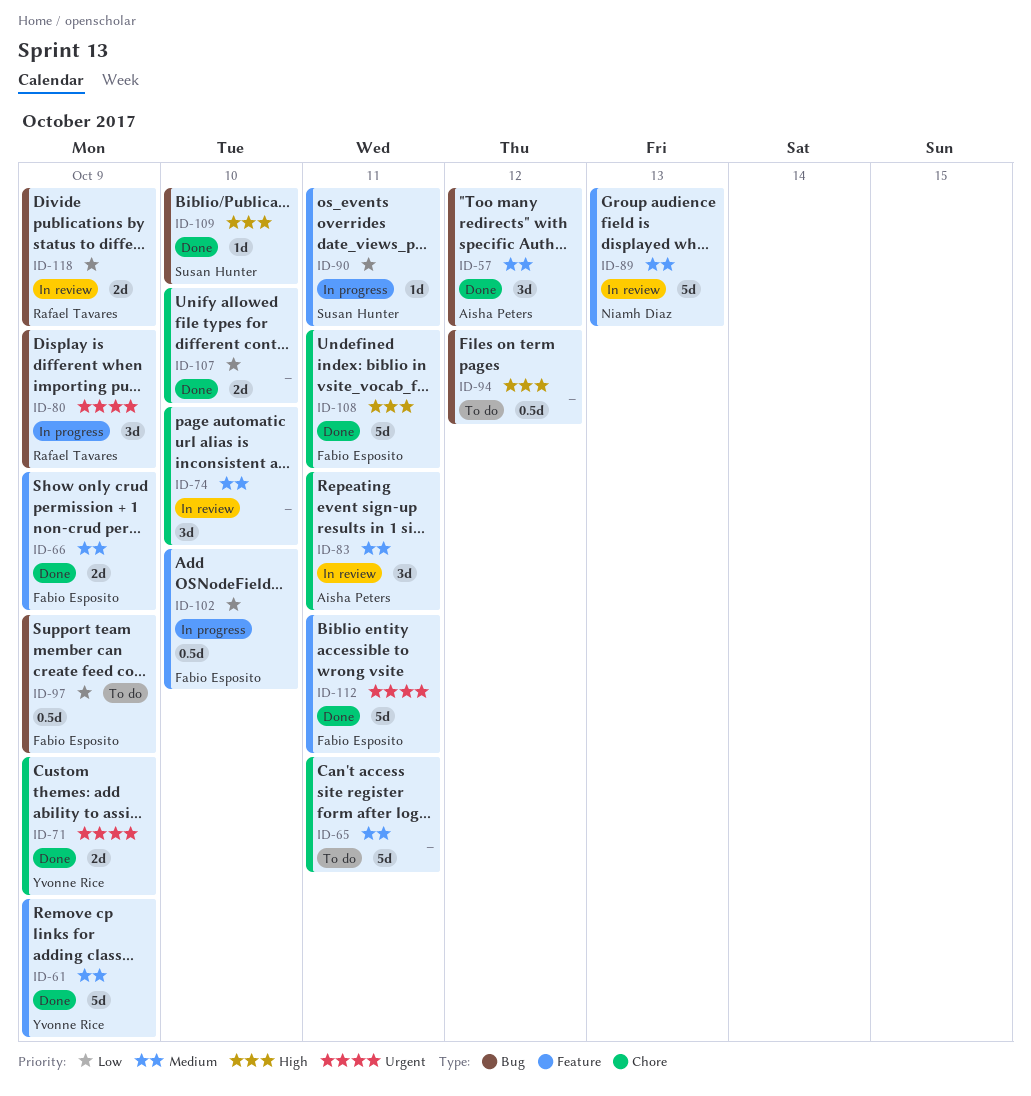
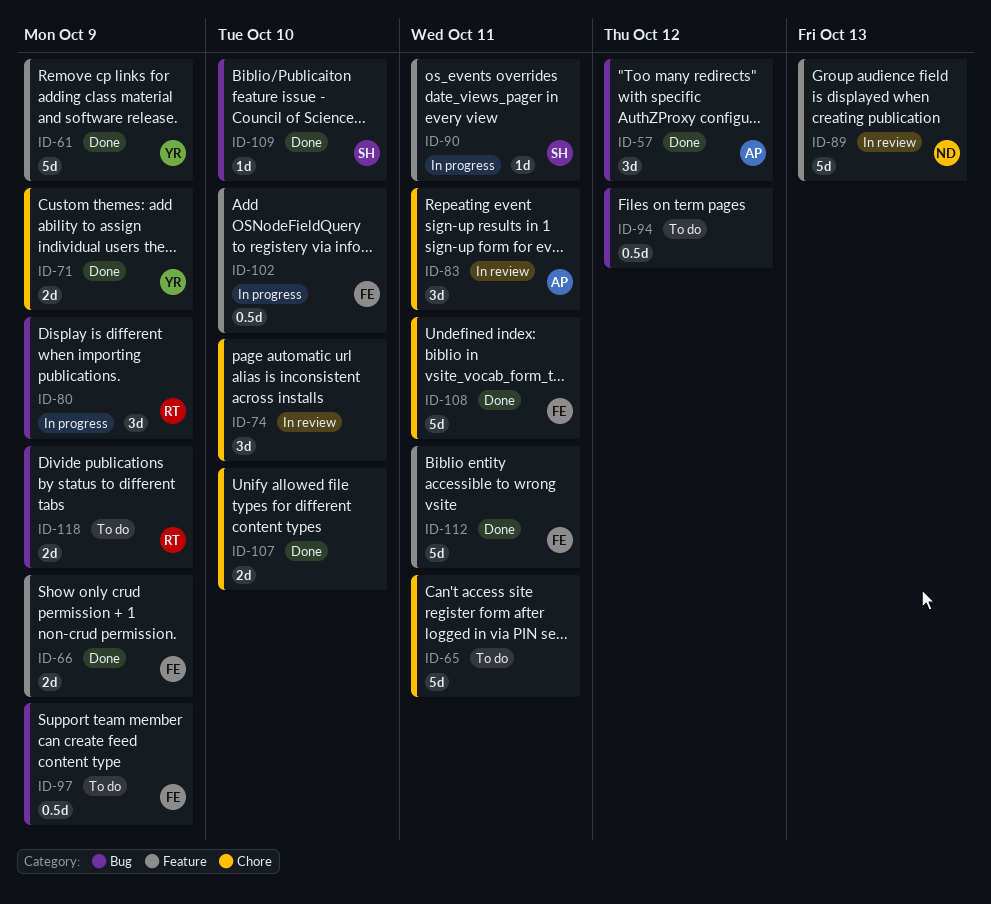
ID-118, status: In review -> To do

